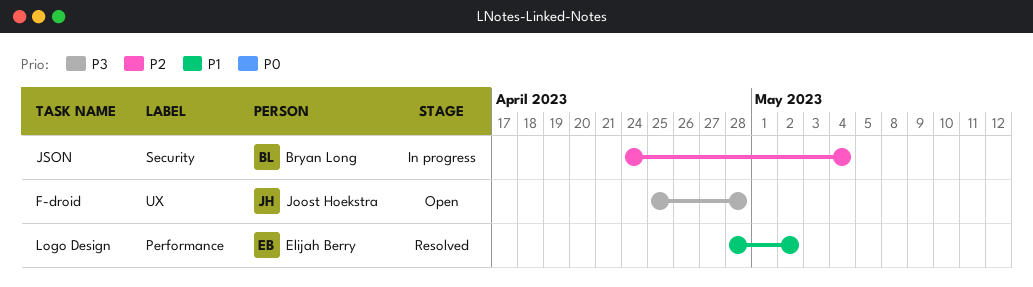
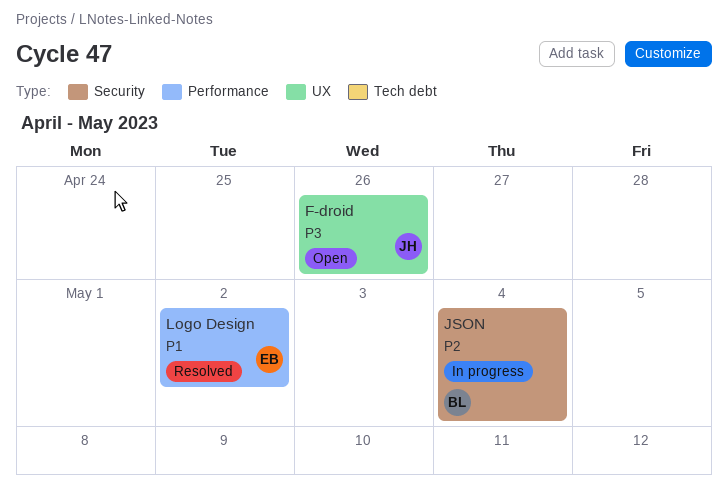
F-droid, due: Apr 28 -> Apr 26

